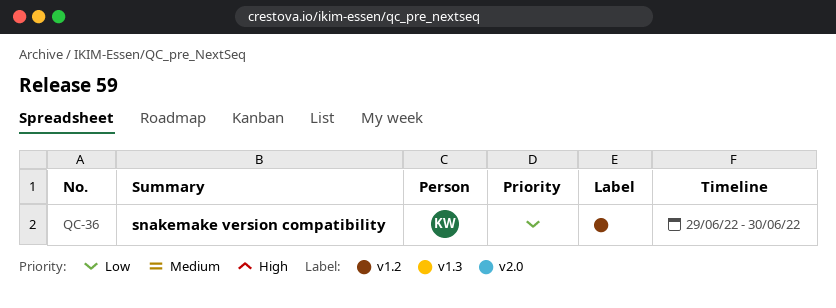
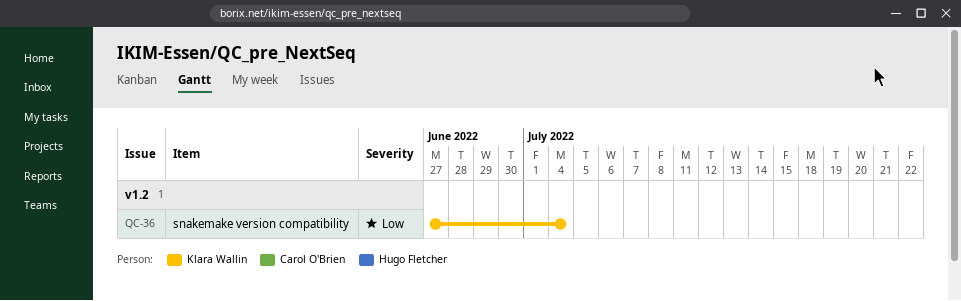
QC-36, start: Jun 29 -> Jun 27
QC-36, due: Jun 30 -> Jul 4

